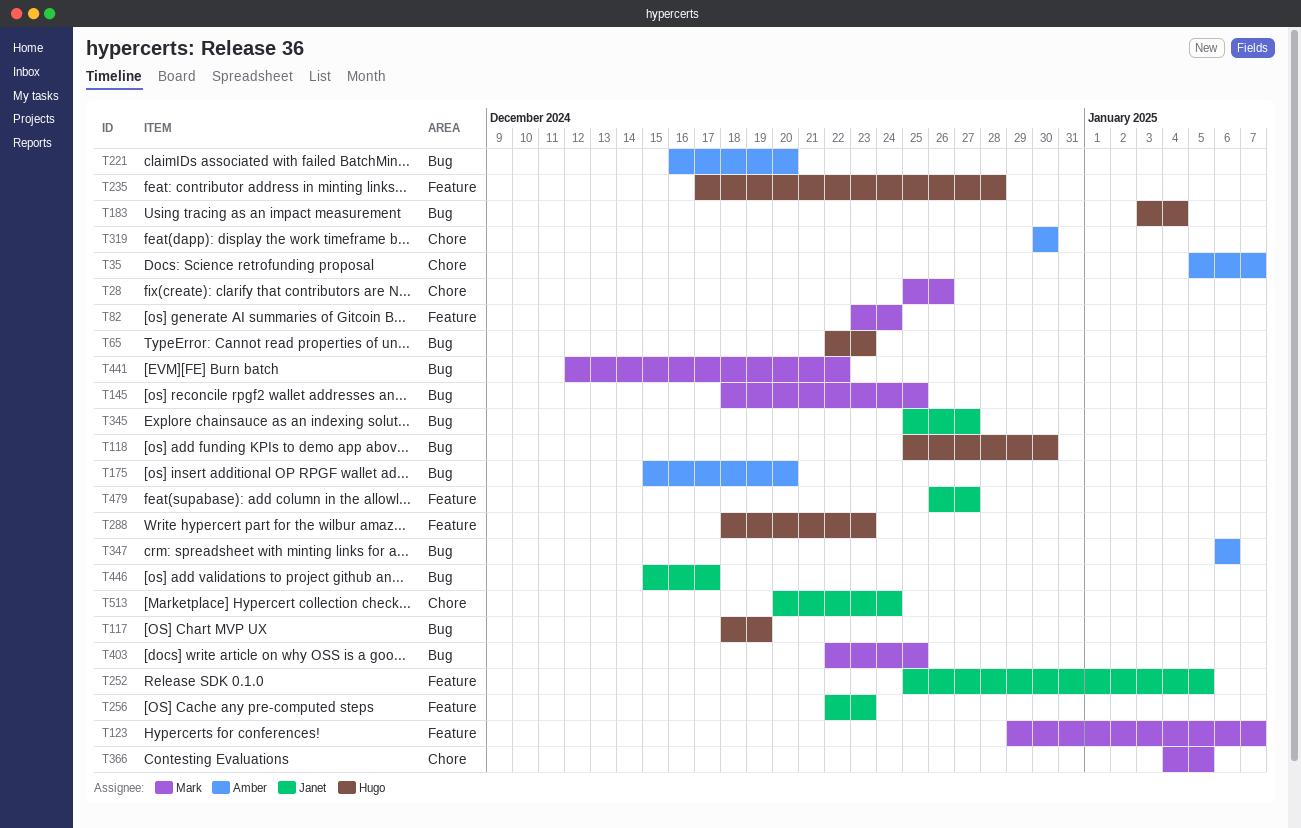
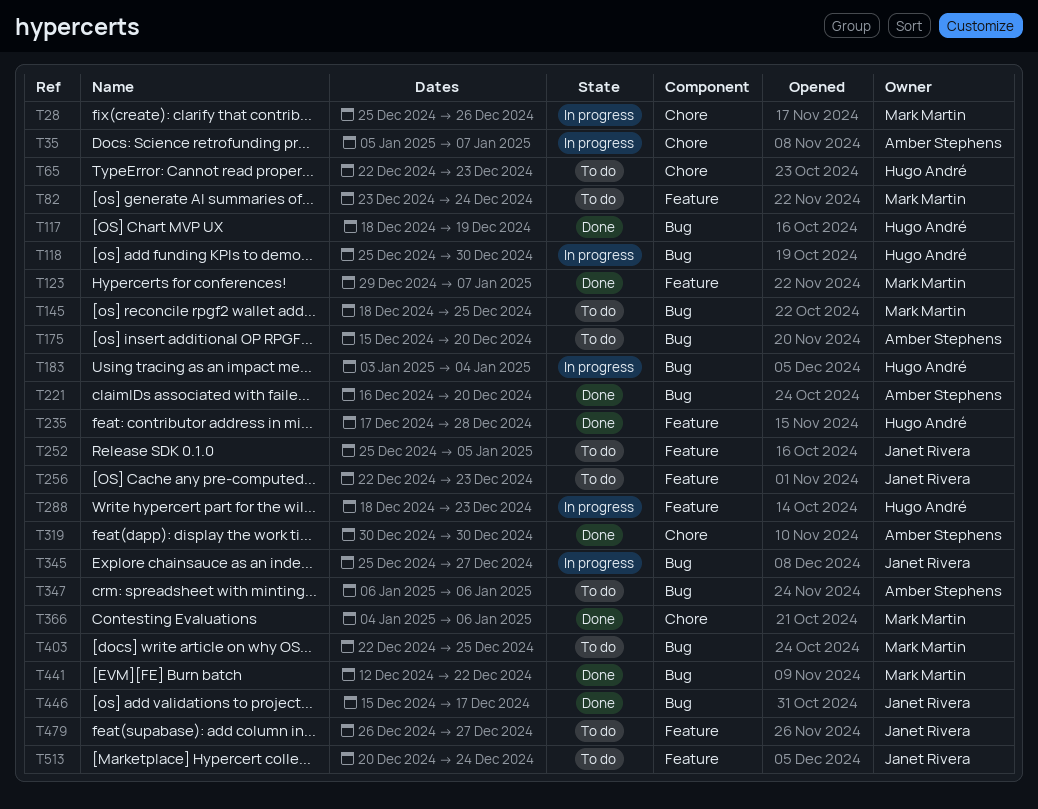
T65, label: Bug -> Chore
T366, due: Jan 5 -> Jan 6
T513, label: Chore -> Feature

